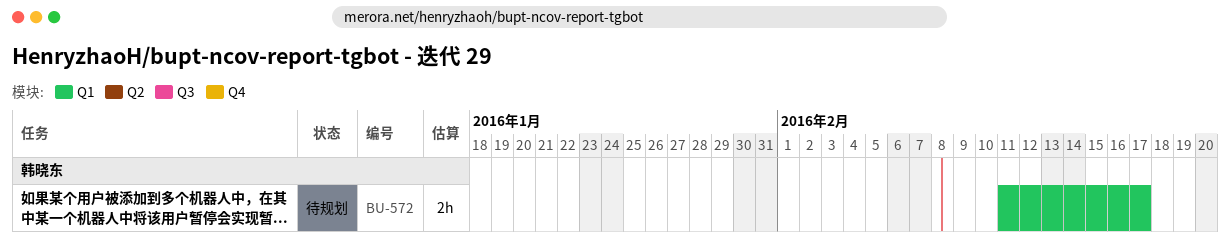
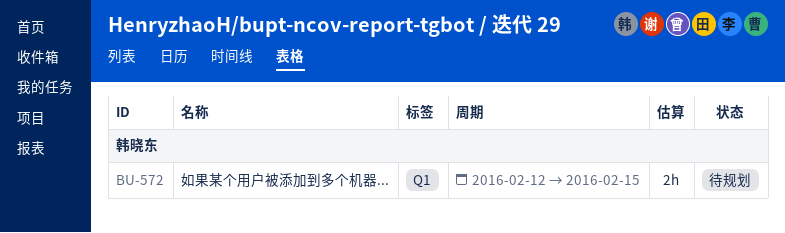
BU-572, start: Feb 11 -> Feb 12
BU-572, due: Feb 17 -> Feb 15

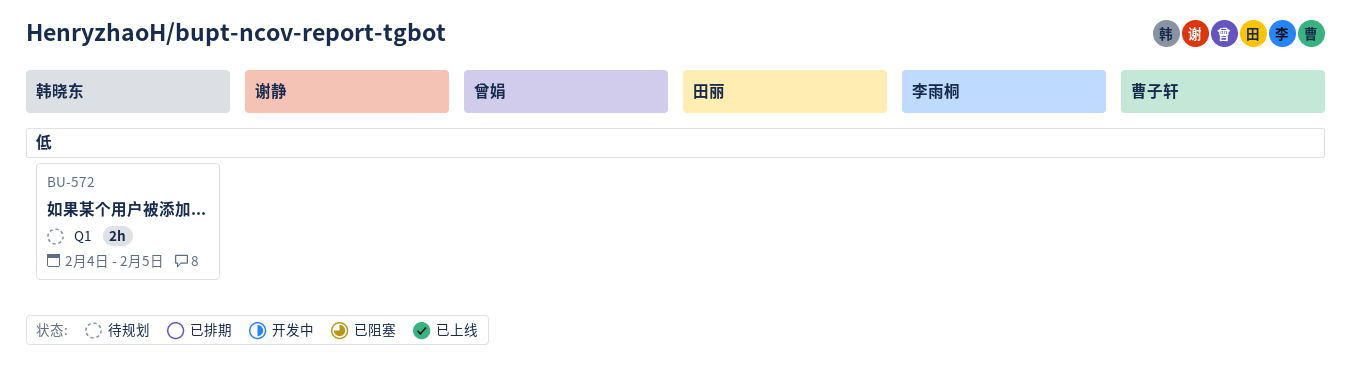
BU-572, start: Feb 12 -> Feb 4
BU-572, due: Feb 15 -> Feb 5

